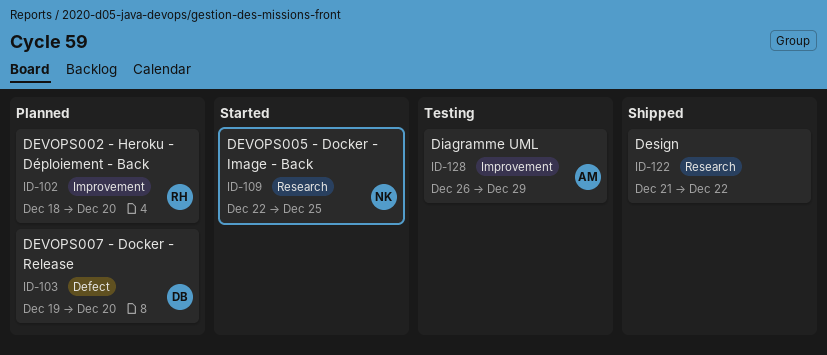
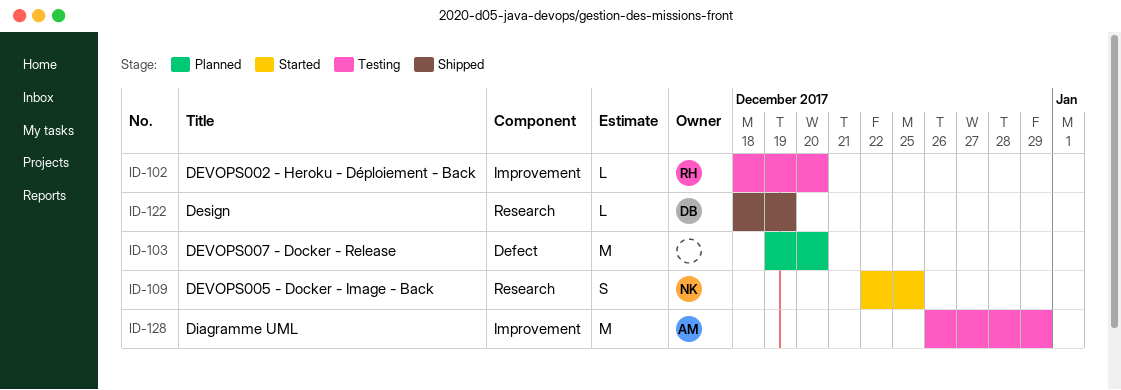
ID-102, status: Planned -> Testing
ID-103, owner: DB -> none
ID-122, owner: none -> DB
ID-122, start: Dec 21 -> Dec 18
ID-122, due: Dec 22 -> Dec 19

